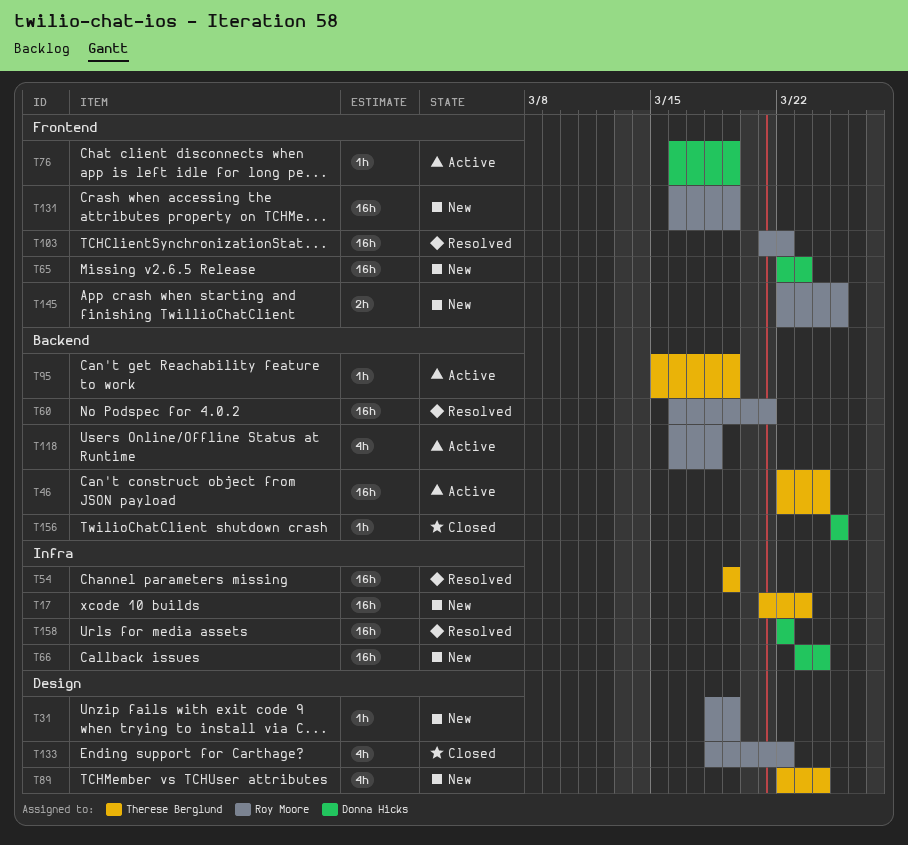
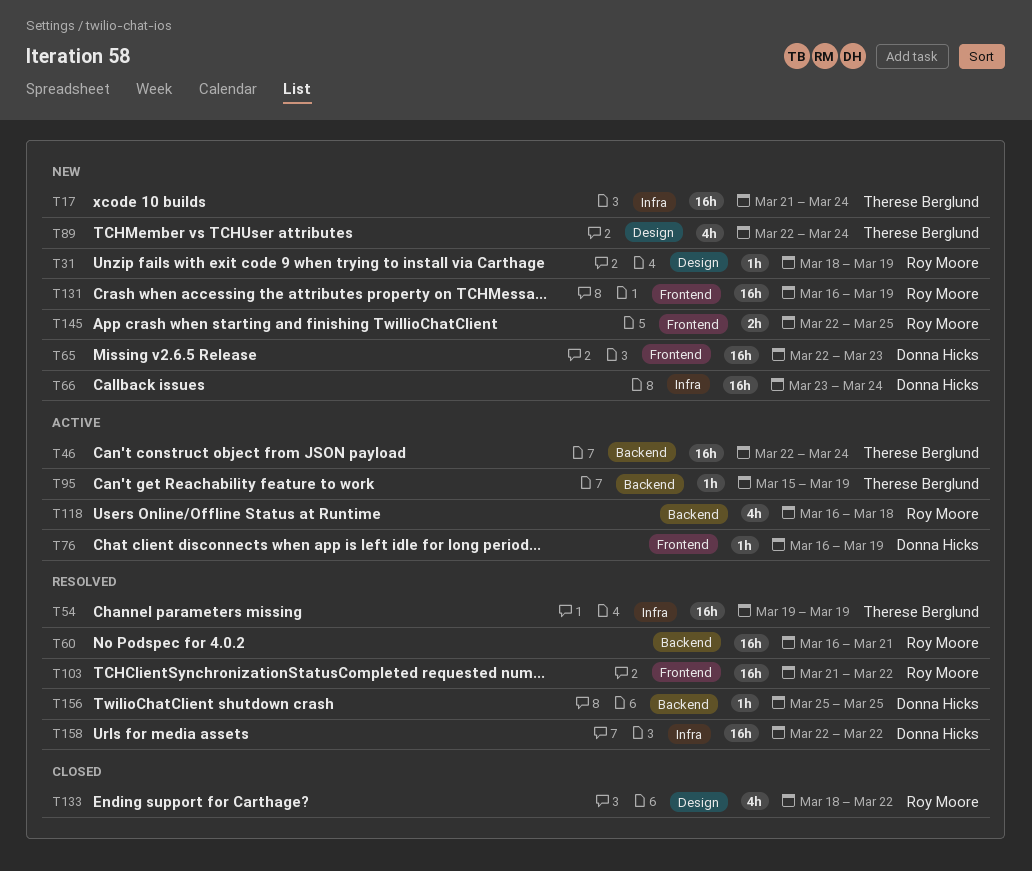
T17, due: Mar 23 -> Mar 24
T156, status: Closed -> Resolved

